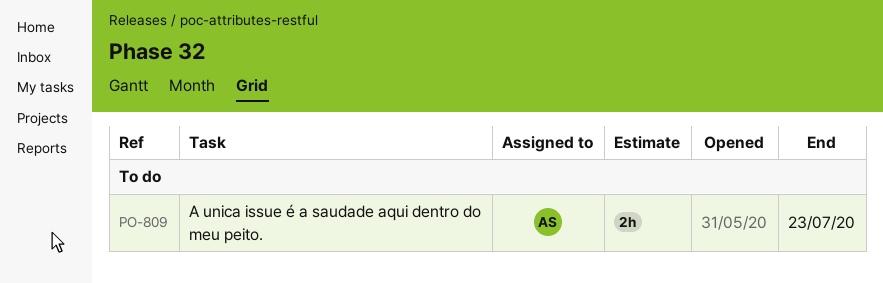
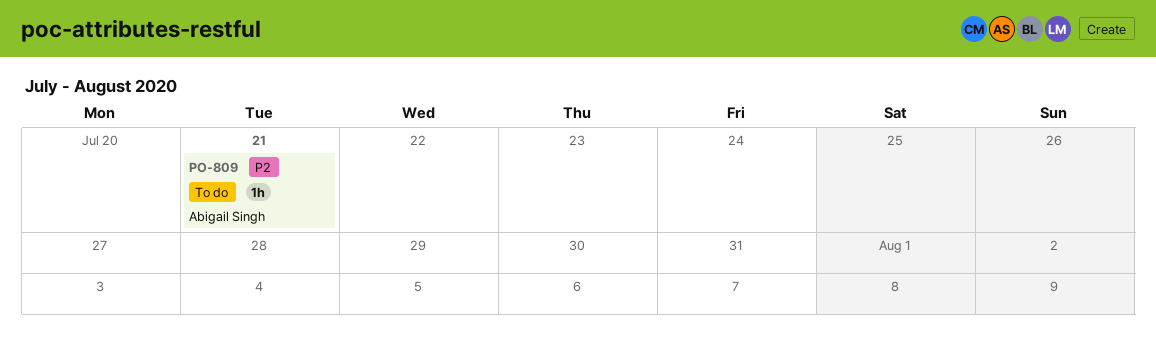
PO-809, estimate: 2h -> 1h
PO-809, due: Jul 23 -> Jul 21

